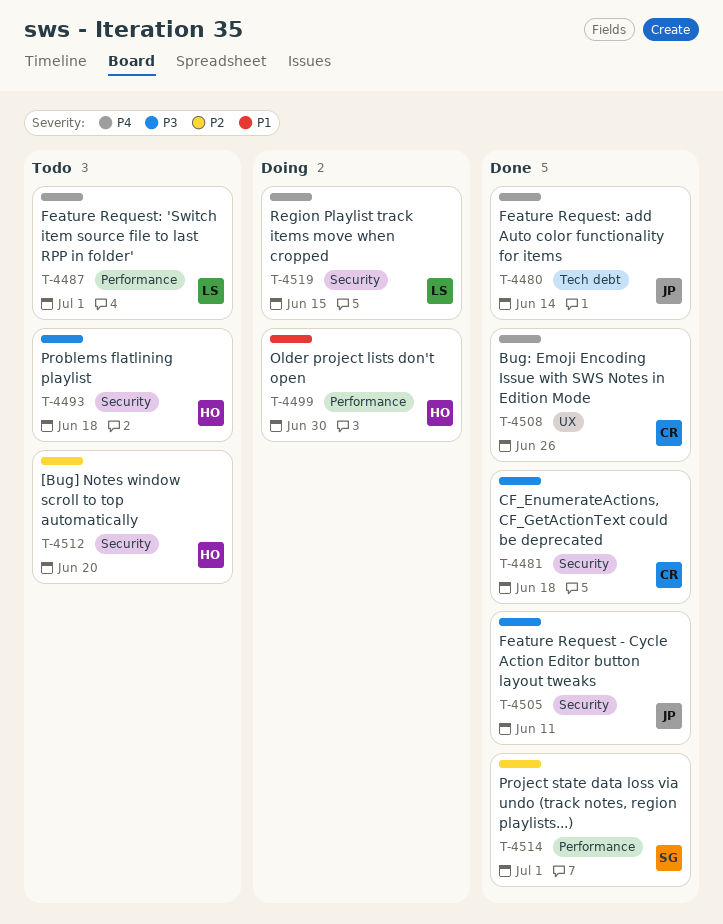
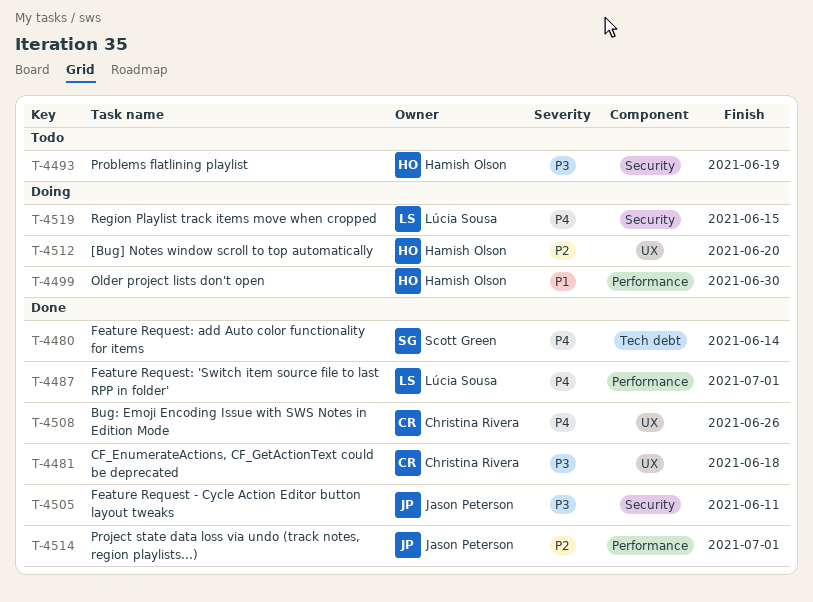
T-4480, owner: Jason Peterson -> Scott Green
T-4481, label: Security -> UX
T-4487, status: Todo -> Done
T-4493, due: Jun 18 -> Jun 19
T-4512, status: Todo -> Doing
T-4512, label: Security -> UX
T-4514, owner: Scott Green -> Jason Peterson

